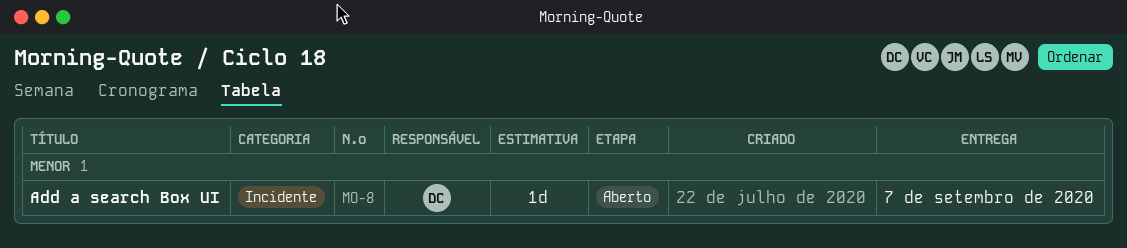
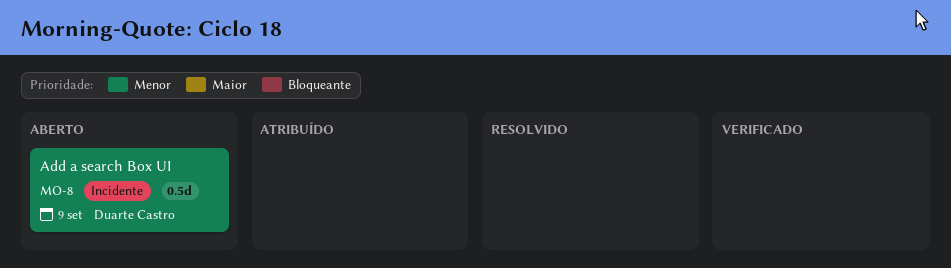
MO-8, estimate: 1d -> 0.5d
MO-8, due: Sep 7 -> Sep 9

